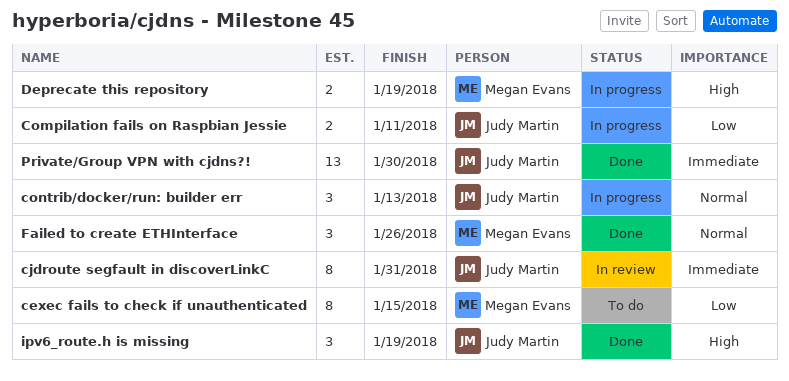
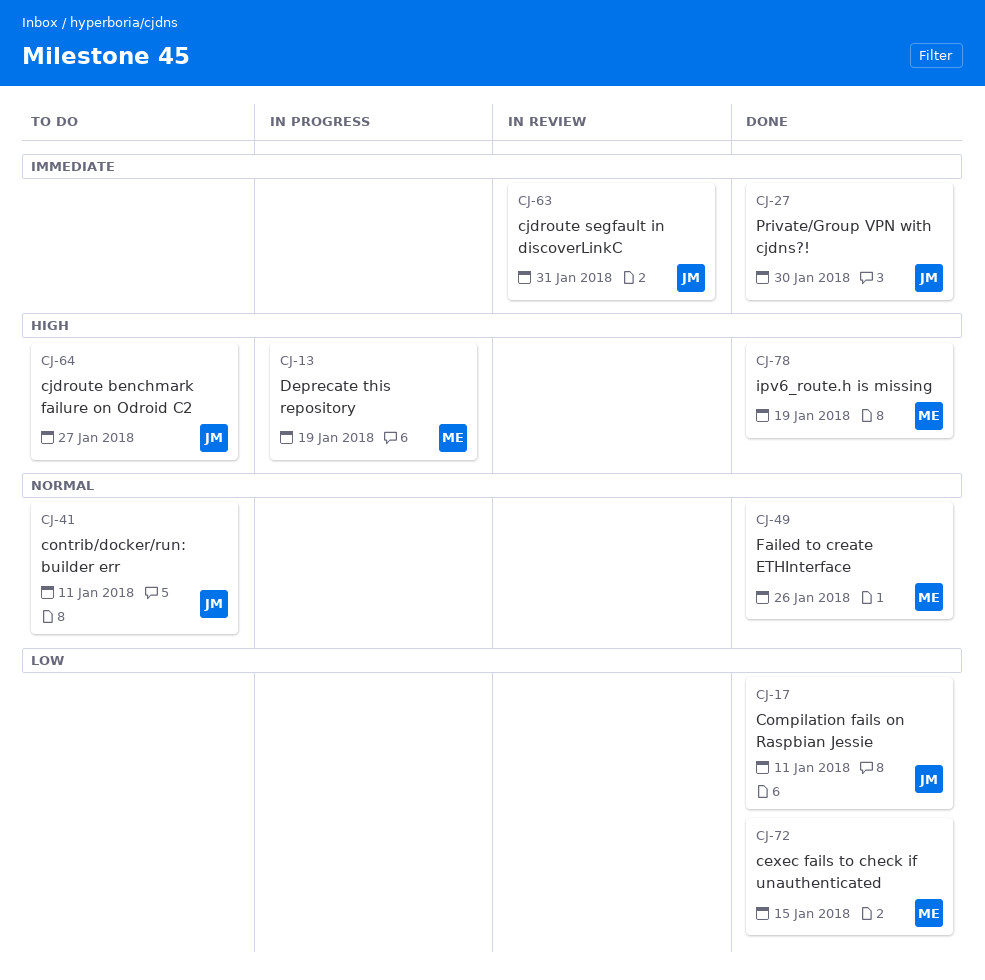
cexec fails to check if unauthenticated, status: To do -> Done
cjdroute benchmark failure on Odroid C2: none -> present
Compilation fails on Raspbian Jessie, status: In progress -> Done
contrib/docker/run: builder err, status: In progress -> To do
contrib/docker/run: builder err, due: Jan 13 -> Jan 11
ipv6_route.h is missing, owner: Judy Martin -> Megan Evans

